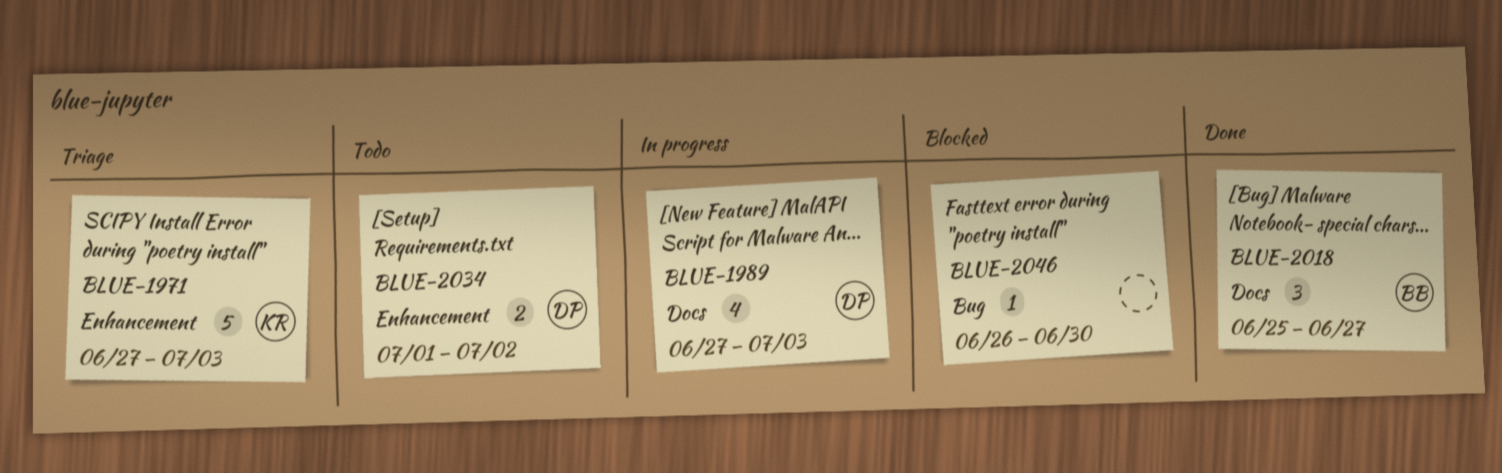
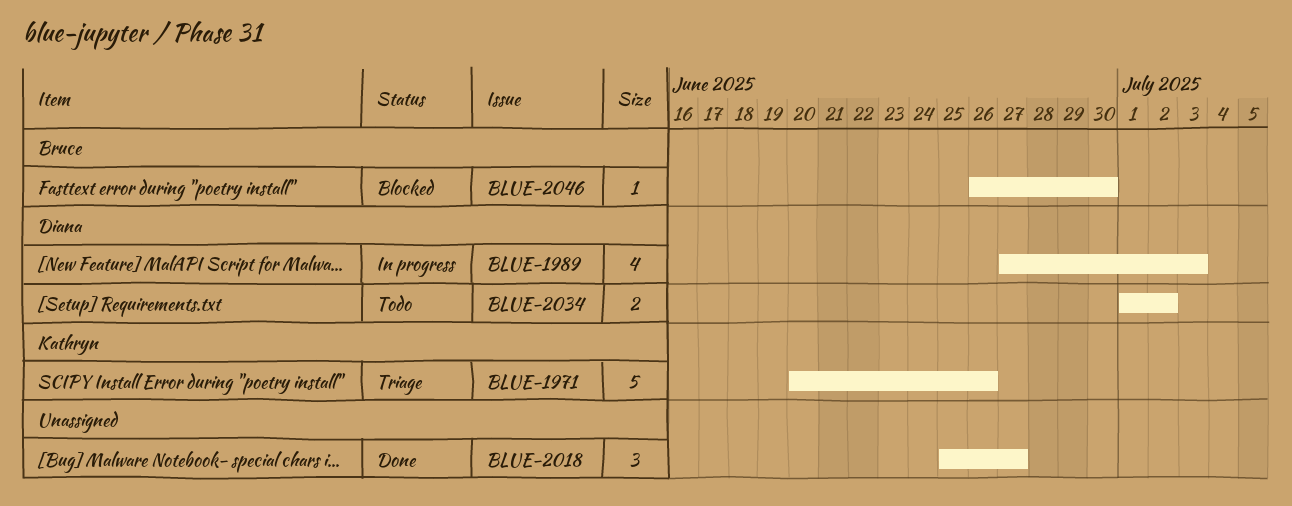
BLUE-1971, start: Jun 27 -> Jun 20
BLUE-1971, due: Jul 3 -> Jun 26
BLUE-2018, owner: Bruce -> none
BLUE-2046, owner: none -> Bruce

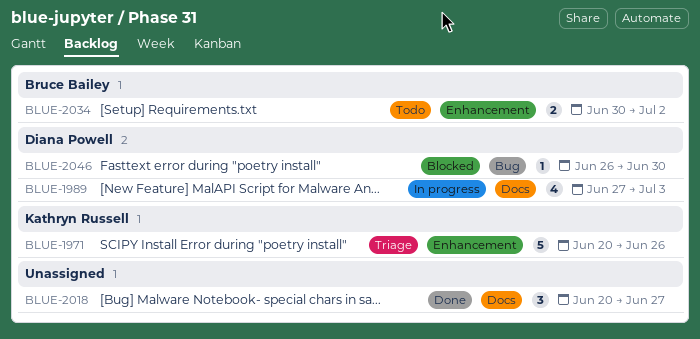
BLUE-2018, start: Jun 25 -> Jun 20
BLUE-2034, owner: Diana Powell -> Bruce Bailey
BLUE-2034, start: Jul 1 -> Jun 30
BLUE-2046, owner: Bruce Bailey -> Diana Powell

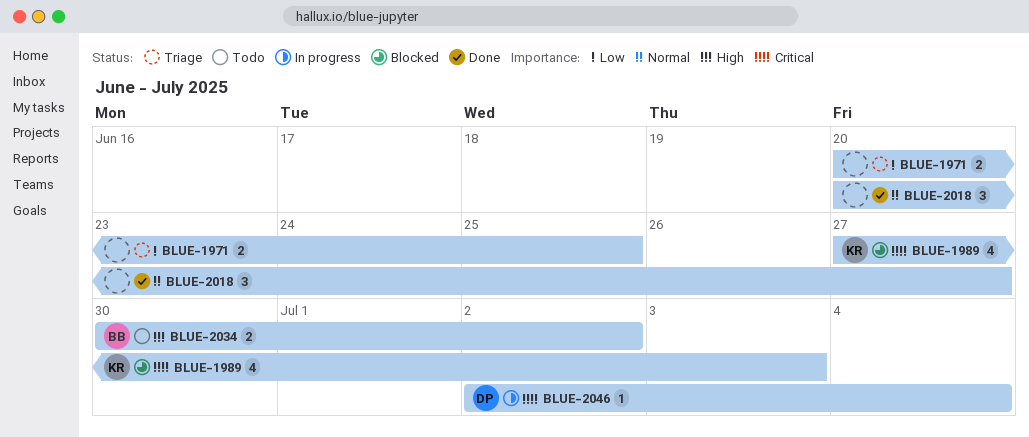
BLUE-1971, owner: Kathryn Russell -> none
BLUE-1971, estimate: 5 -> 2
BLUE-1971, due: Jun 26 -> Jun 25
BLUE-1989, status: In progress -> Blocked
BLUE-1989, owner: Diana Powell -> Kathryn Russell
BLUE-2046, status: Blocked -> In progress
BLUE-2046, start: Jun 26 -> Jul 2
BLUE-2046, due: Jun 30 -> Jul 4

